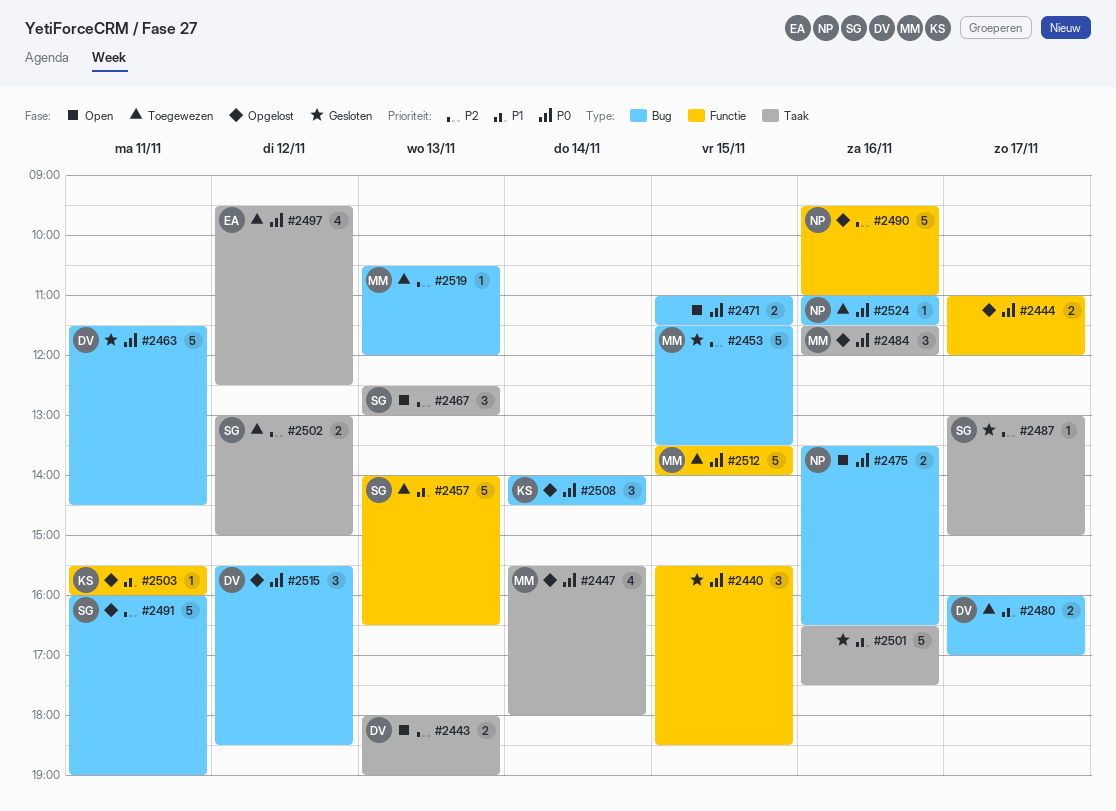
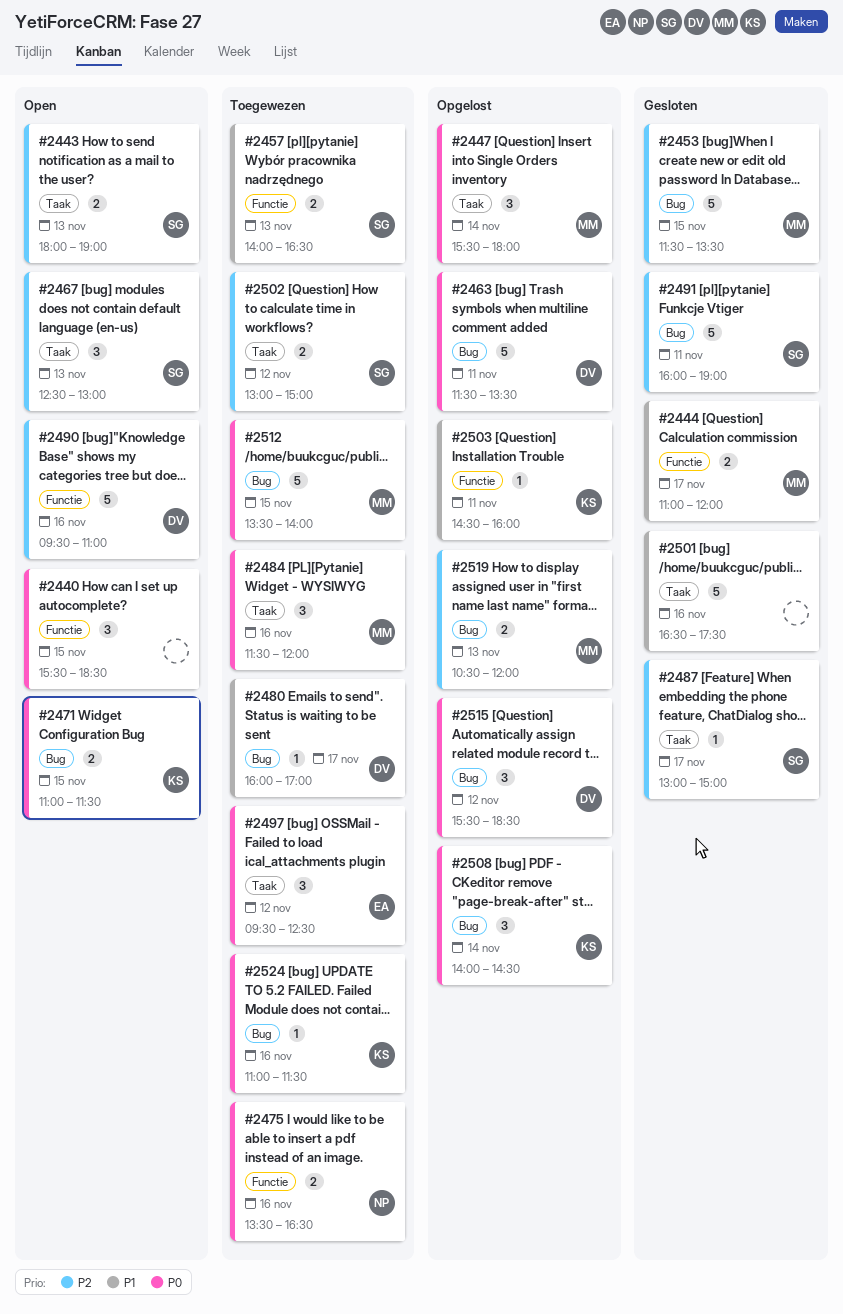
#2440, status: Gesloten -> Open
#2443, owner: DV -> SG
#2444, status: Opgelost -> Gesloten
#2444, owner: none -> MM
#2444, priority: P0 -> P1
#2447, estimate: 4 -> 3
#2457, estimate: 5 -> 2
#2463, status: Gesloten -> Opgelost
#2463, ends: 14:30 -> 13:30
#2471, owner: none -> KS
#2475, status: Open -> Toegewezen
#2475, label: Bug -> Functie
#2480, estimate: 2 -> 1
#2484, status: Opgelost -> Toegewezen
#2490, status: Opgelost -> Open
#2490, owner: NP -> DV
#2491, status: Opgelost -> Gesloten
#2497, estimate: 4 -> 3
#2503, begins: 15:30 -> 14:30
#2512, label: Functie -> Bug
#2519, status: Toegewezen -> Opgelost
#2519, estimate: 1 -> 2
#2524, owner: NP -> KS

